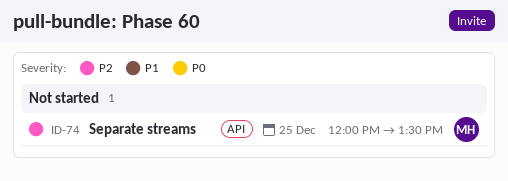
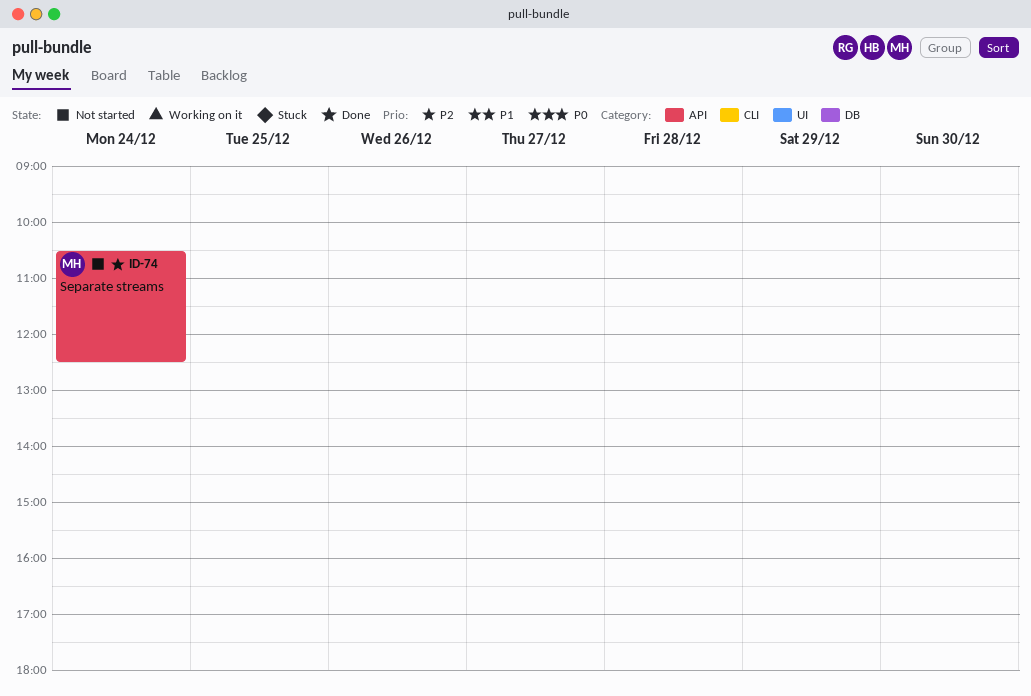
ID-74, day: Dec 25 -> Dec 24
ID-74, begins: 12:00 -> 10:30
ID-74, ends: 13:30 -> 12:30

